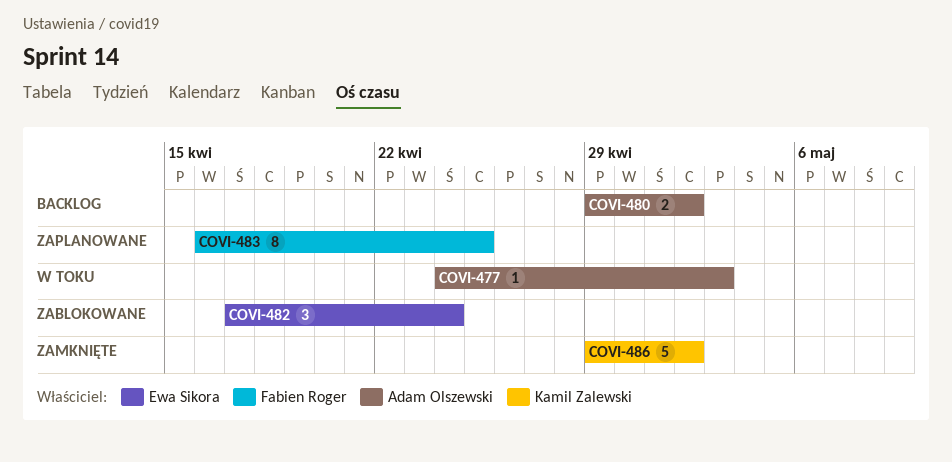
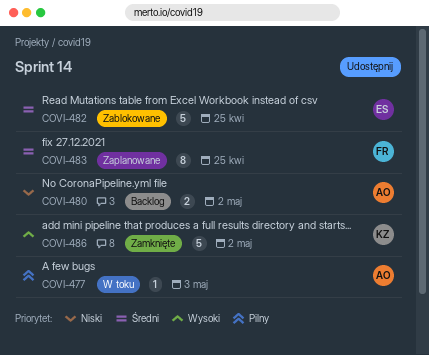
COVI-482, estimate: 3 -> 5
COVI-482, due: Apr 24 -> Apr 25

